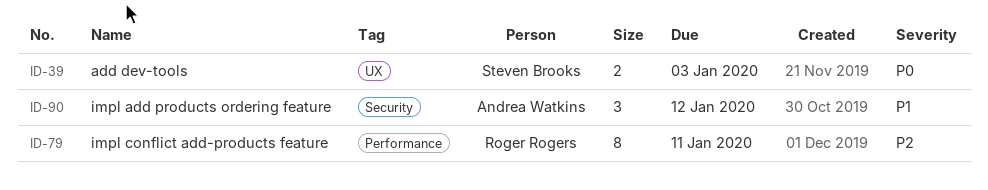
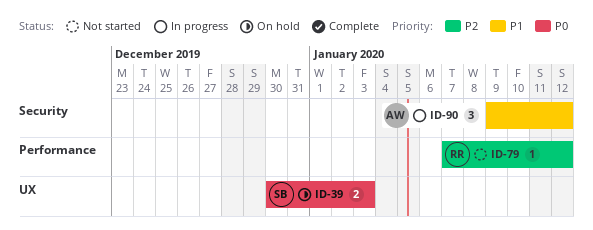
ID-79, estimate: 8 -> 1
ID-79, due: Jan 11 -> Jan 12

